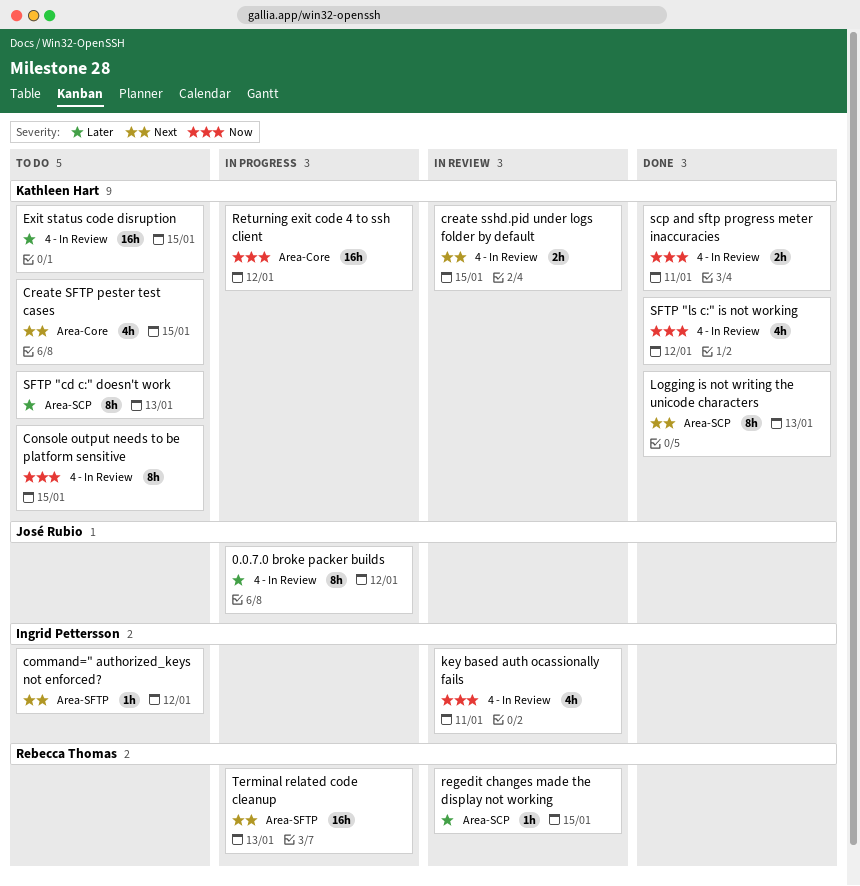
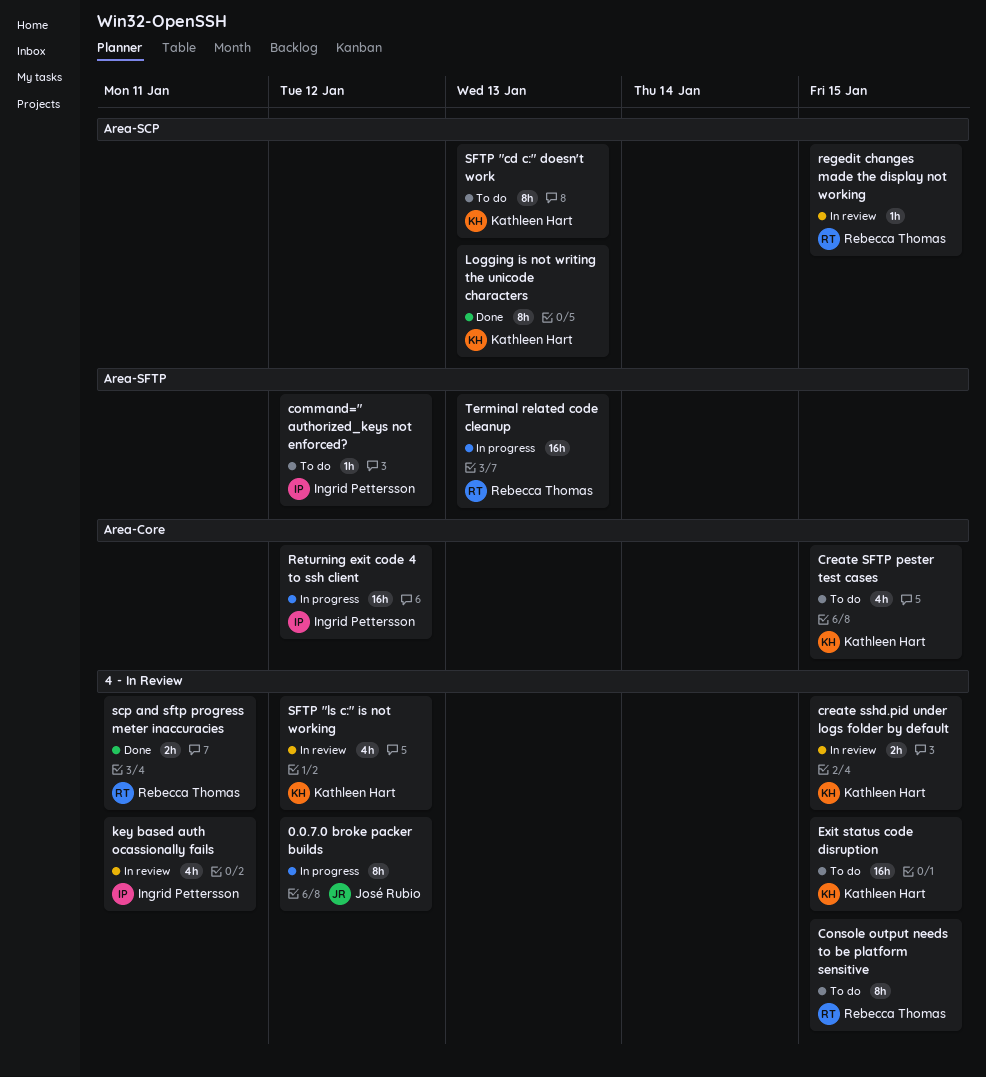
Console output needs to be platform sensitive, owner: Kathleen Hart -> Rebecca Thomas
Returning exit code 4 to ssh client, owner: Kathleen Hart -> Ingrid Pettersson
scp and sftp progress meter inaccuracies, owner: Kathleen Hart -> Rebecca Thomas
SFTP "ls c:" is not working, status: Done -> In review

